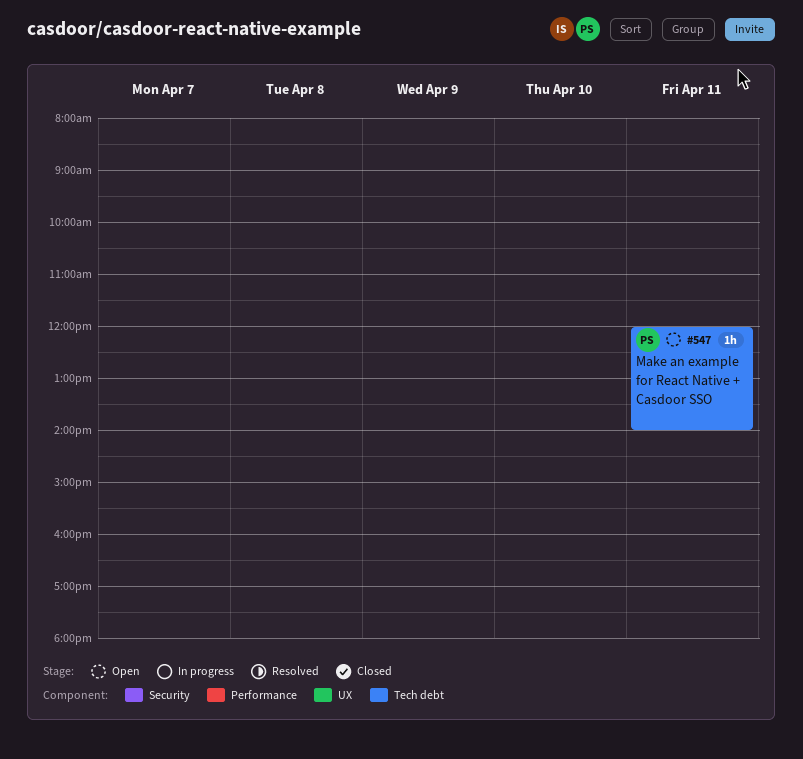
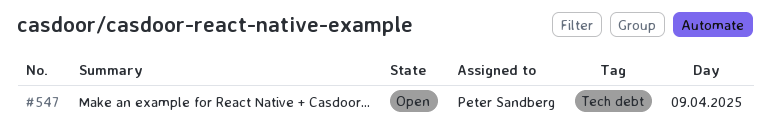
#547, day: Apr 11 -> Apr 9

